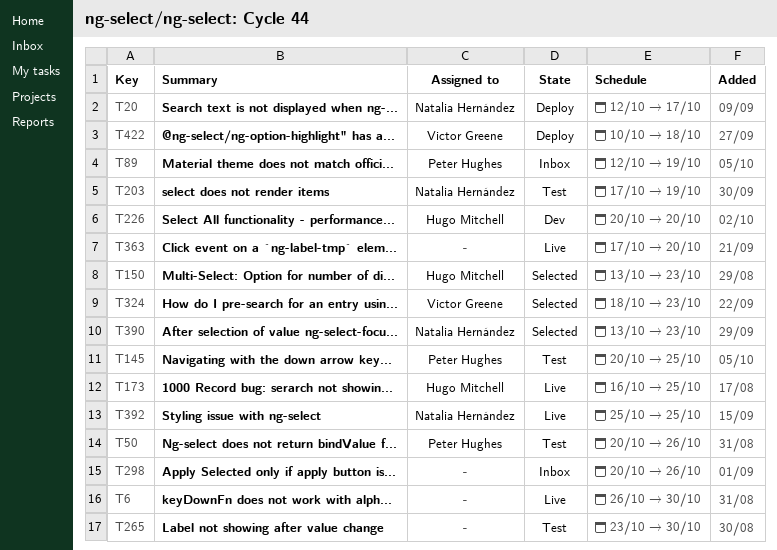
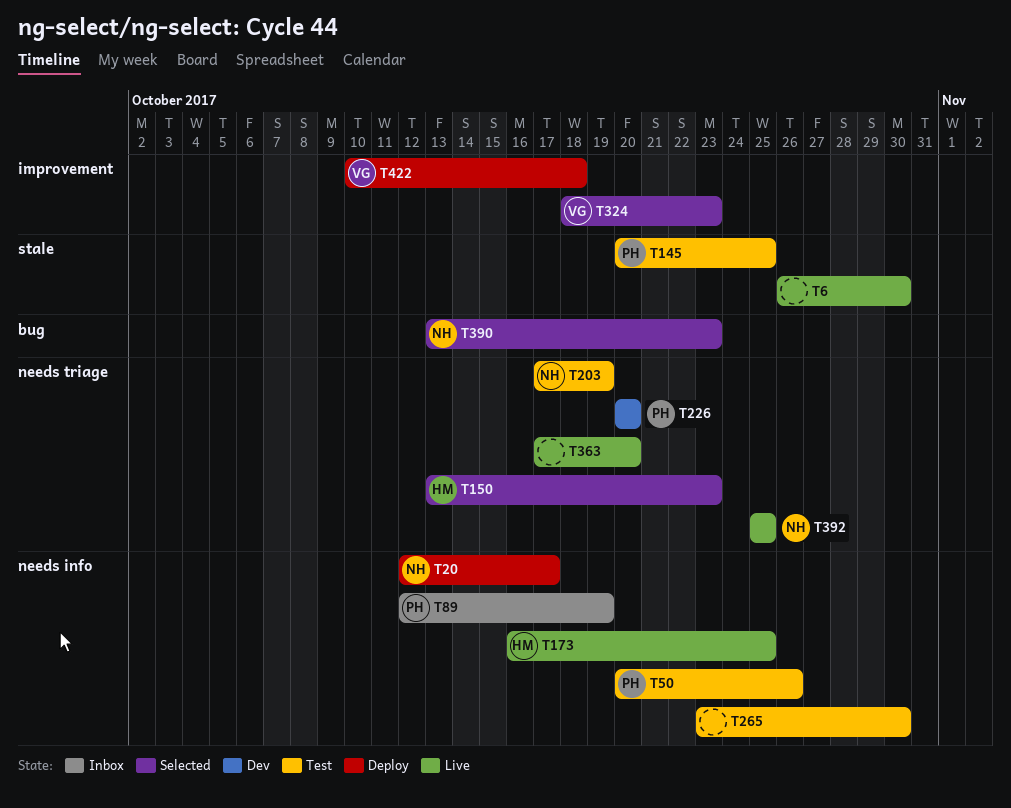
T226, owner: Hugo Mitchell -> Peter Hughes
T298: present -> none

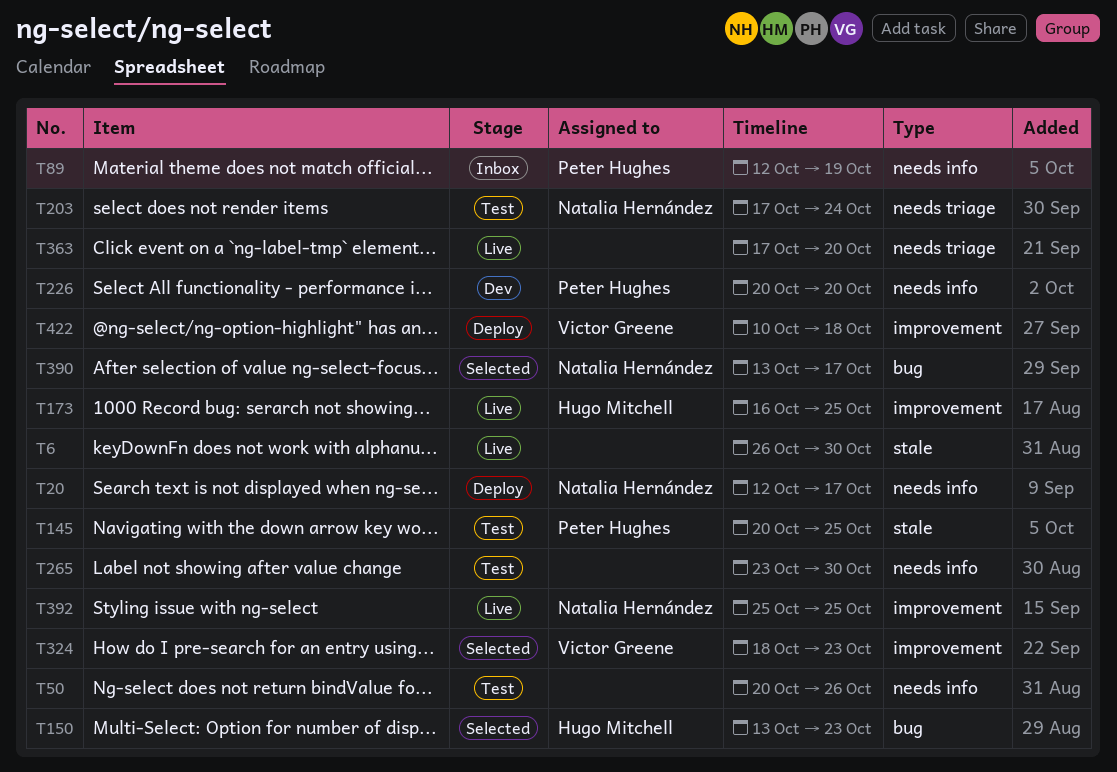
T50, owner: Peter Hughes -> none
T150, label: needs triage -> bug
T173, label: needs info -> improvement
T203, due: Oct 19 -> Oct 24
T226, label: needs triage -> needs info
T390, due: Oct 23 -> Oct 17
T392, label: needs triage -> improvement

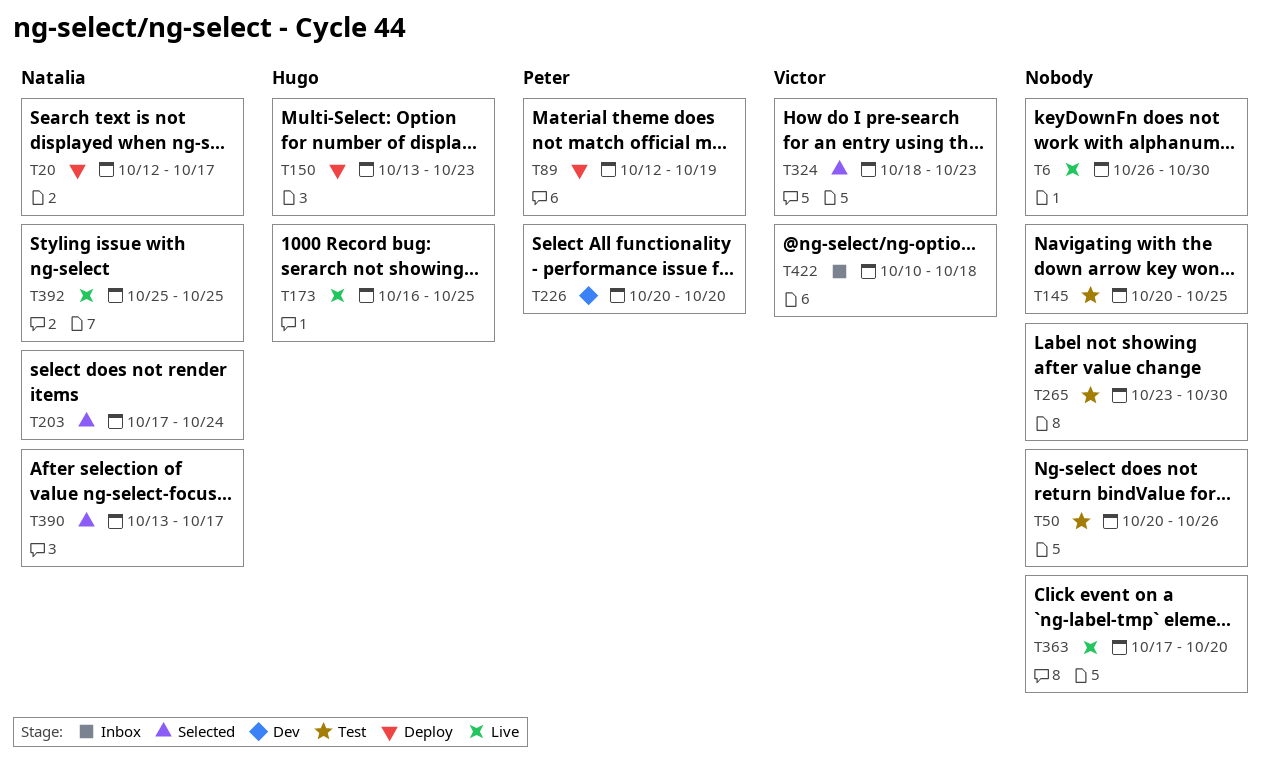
T89, status: Inbox -> Deploy
T145, owner: Peter Hughes -> none
T150, status: Selected -> Deploy
T203, status: Test -> Selected
T422, status: Deploy -> Inbox

